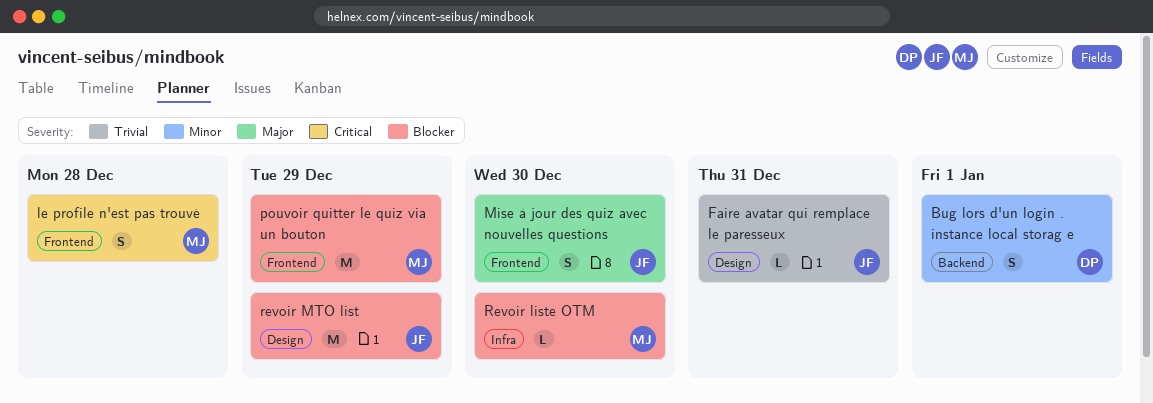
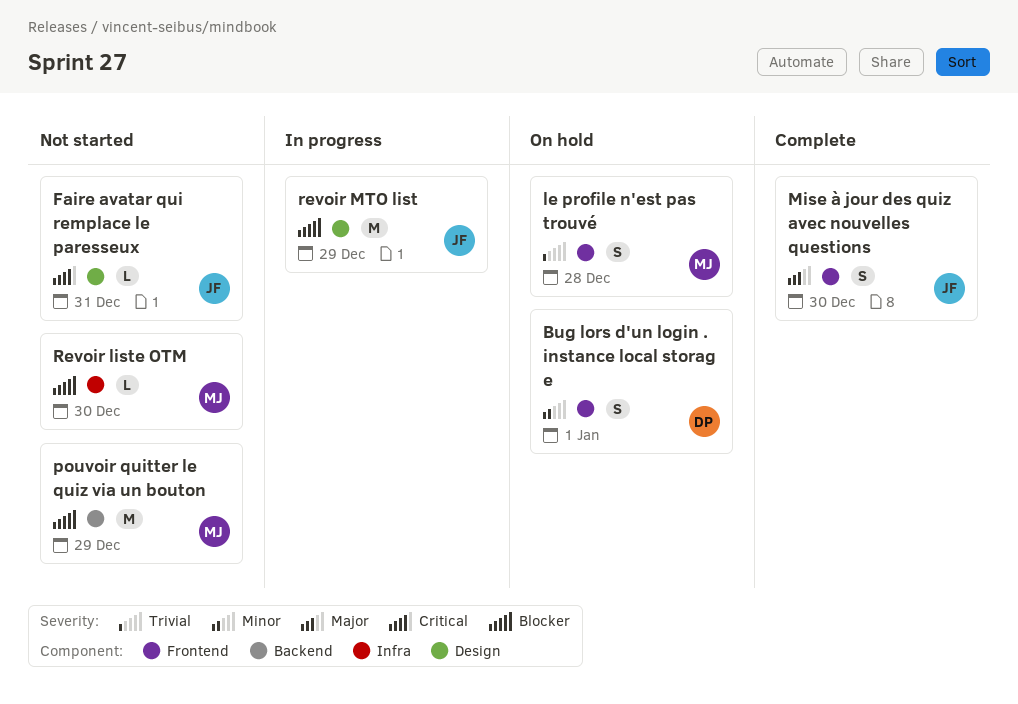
Bug lors d'un login . instance local storag e, label: Backend -> Frontend
Faire avatar qui remplace le paresseux, priority: Trivial -> Critical
le profile n'est pas trouvé, priority: Critical -> Trivial
pouvoir quitter le quiz via un bouton, label: Frontend -> Backend

